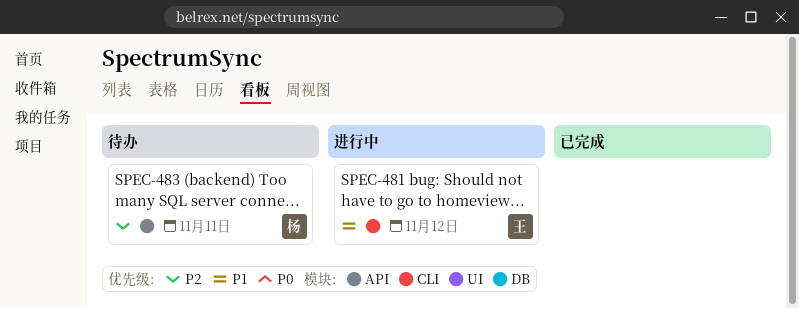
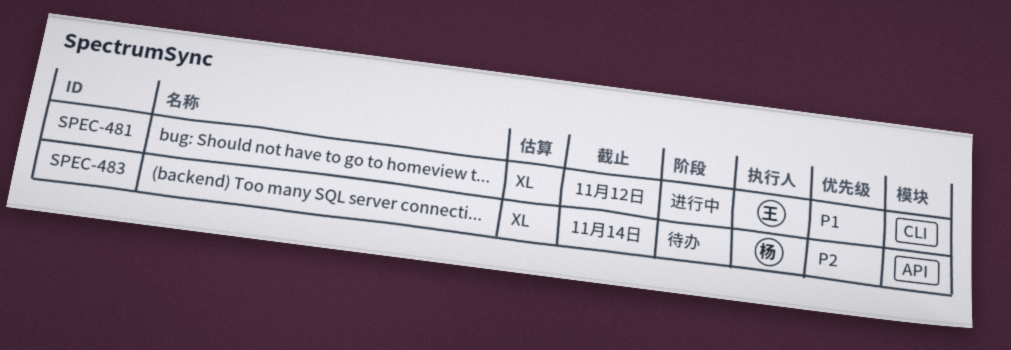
SPEC-483, due: Nov 11 -> Nov 14

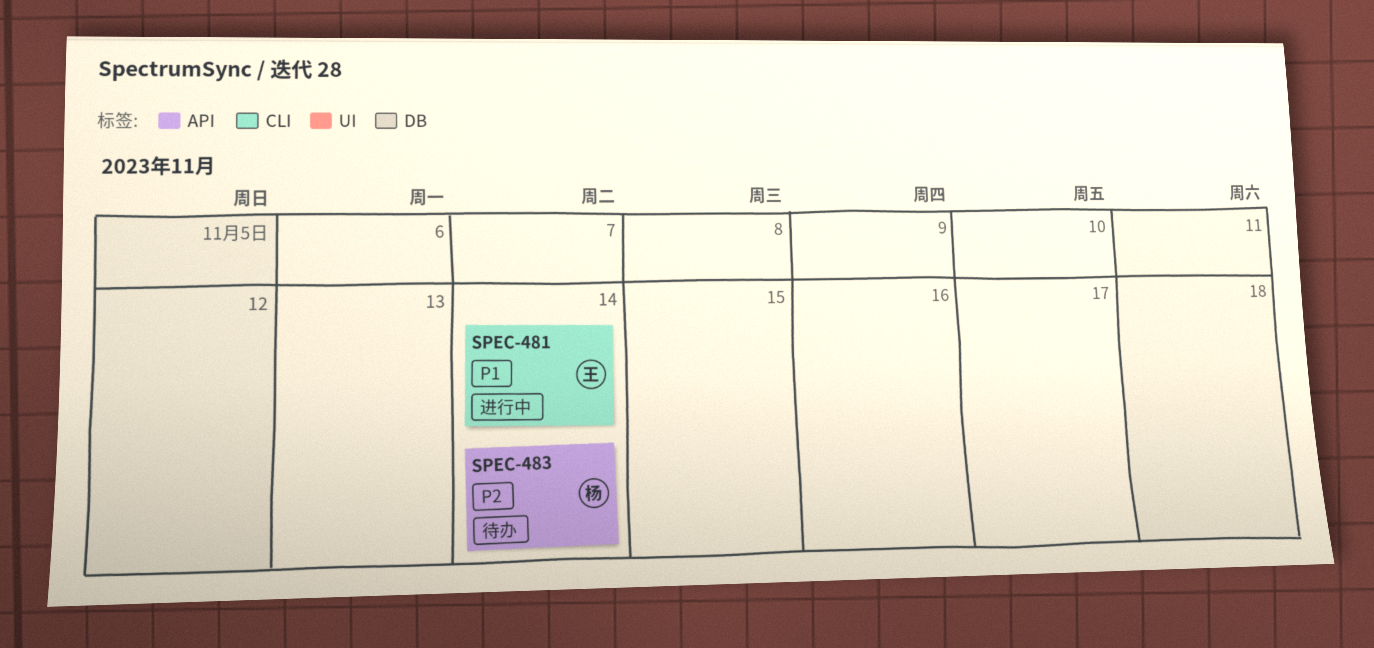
SPEC-481, due: Nov 12 -> Nov 14

